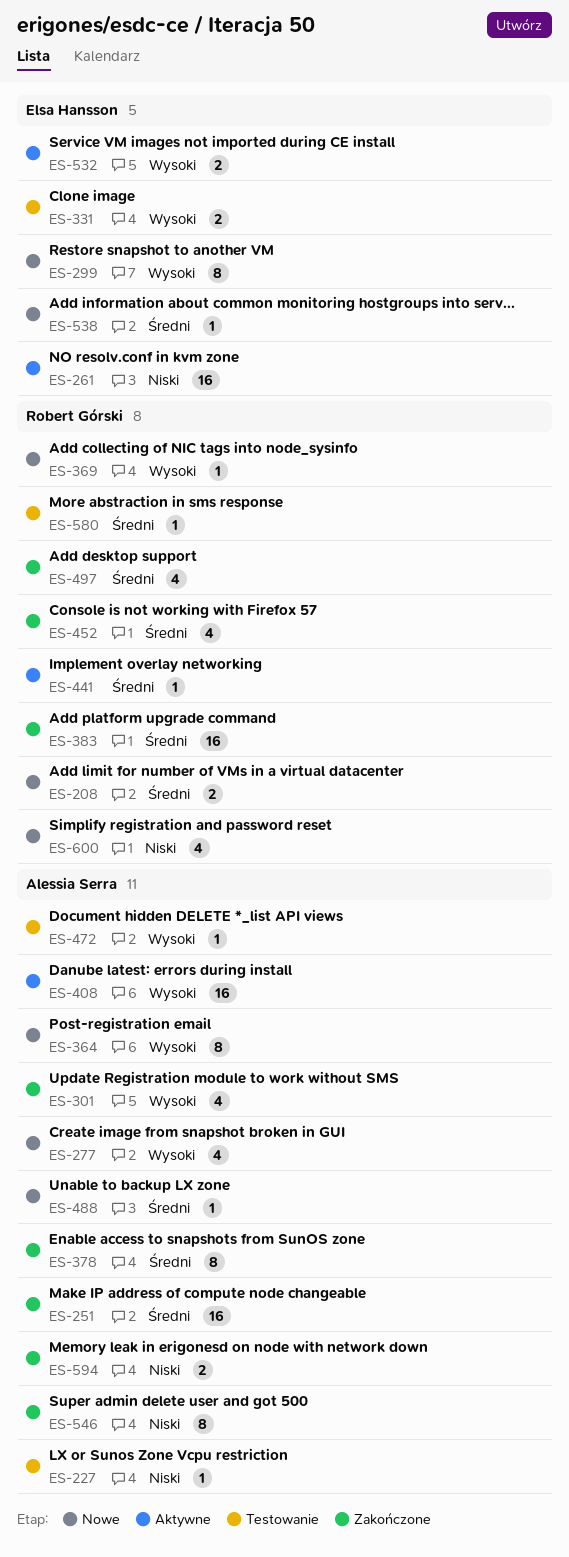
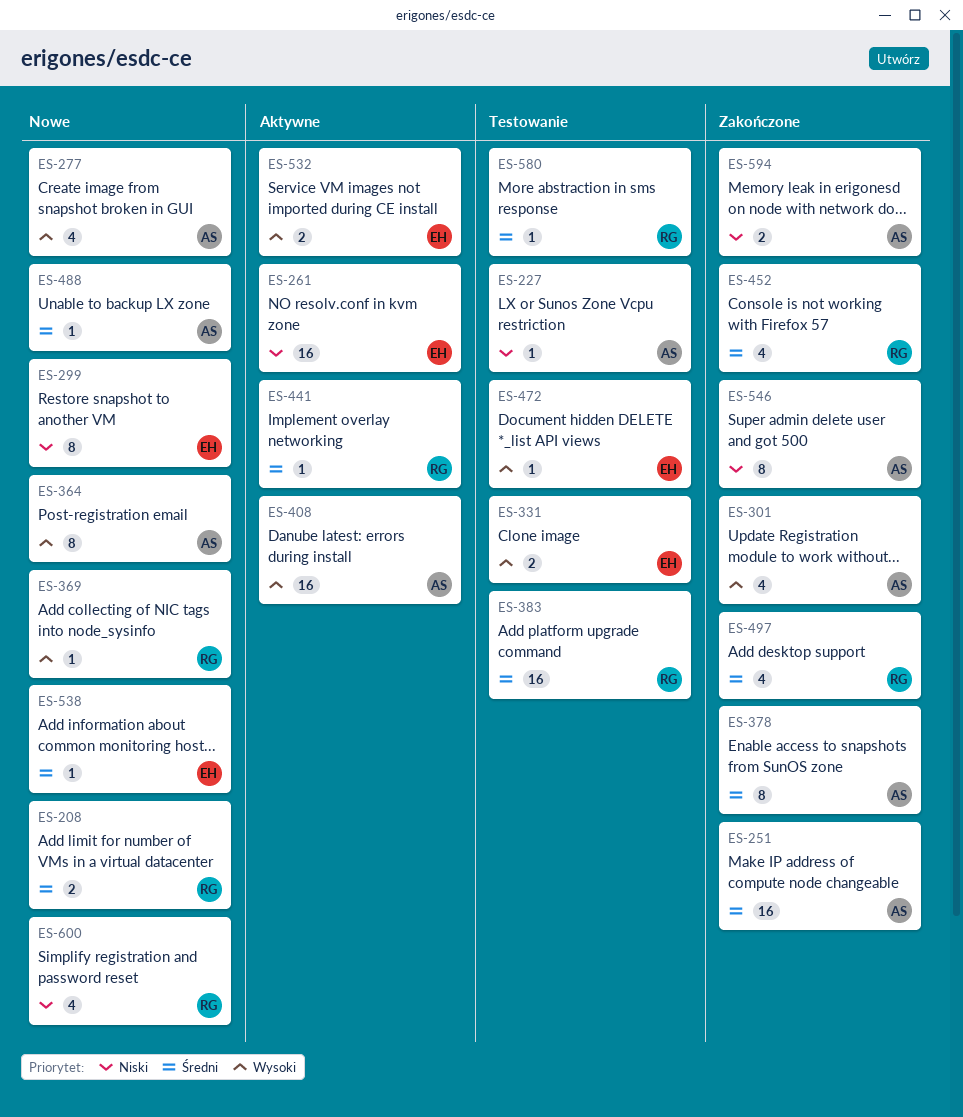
ES-299, priority: Wysoki -> Niski
ES-383, status: Zakończone -> Testowanie
ES-472, owner: Alessia Serra -> Elsa Hansson

